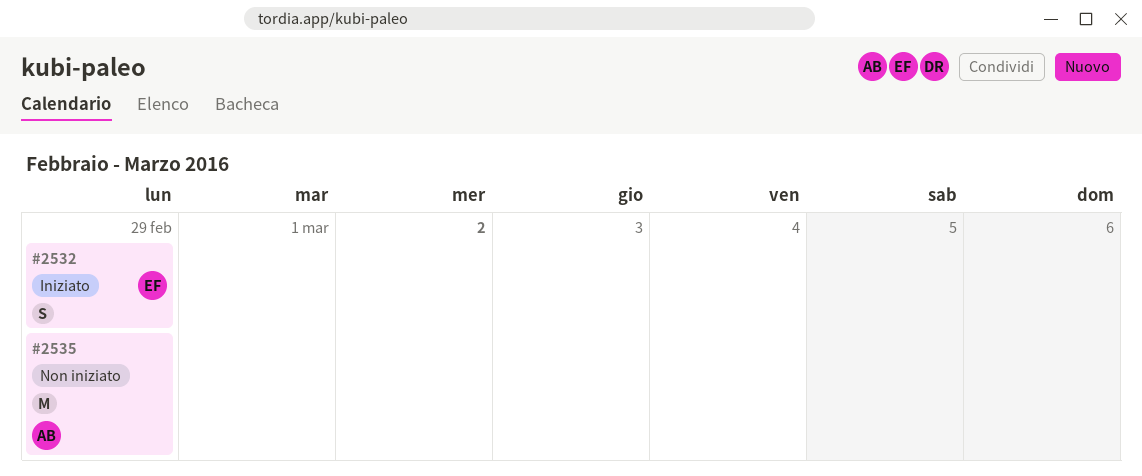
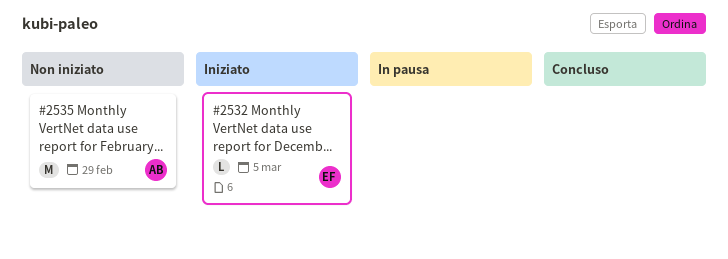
#2532, estimate: S -> L
#2532, due: Feb 29 -> Mar 5

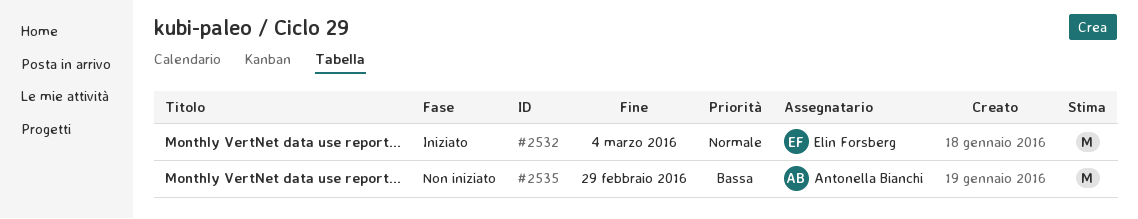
#2532, estimate: L -> M
#2532, due: Mar 5 -> Mar 4

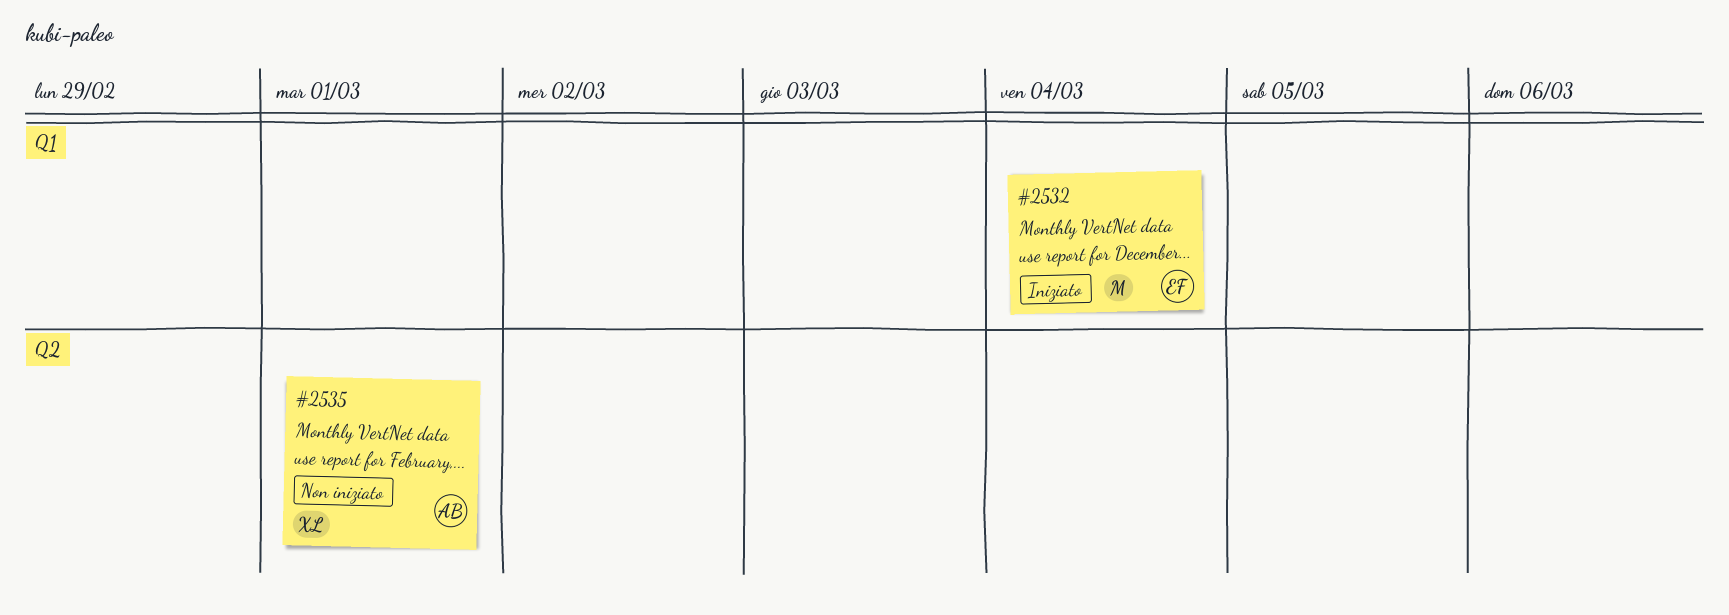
#2535, estimate: M -> XL
#2535, due: Feb 29 -> Mar 1

